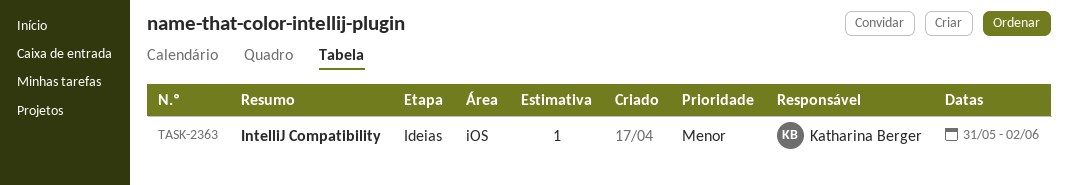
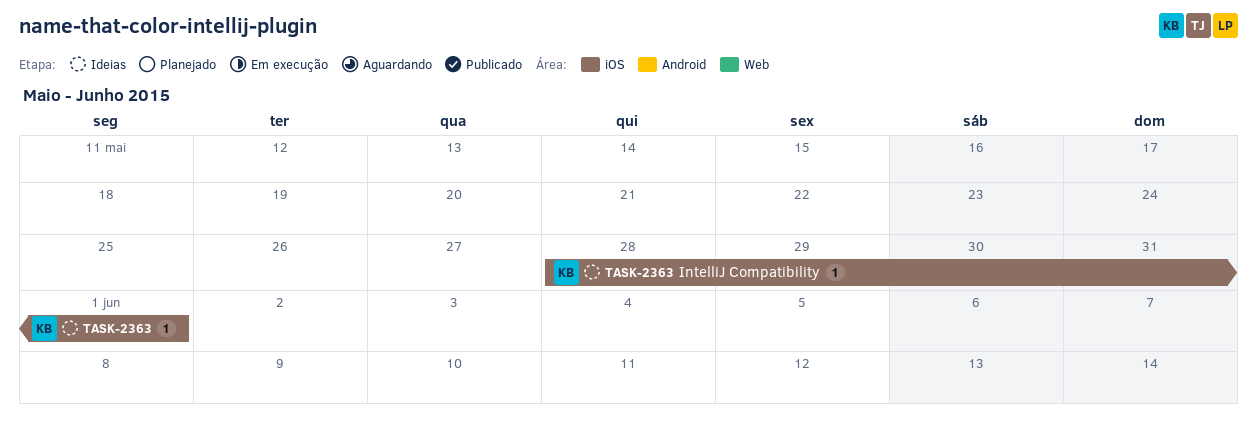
TASK-2363, start: May 31 -> May 28
TASK-2363, due: Jun 2 -> Jun 1

